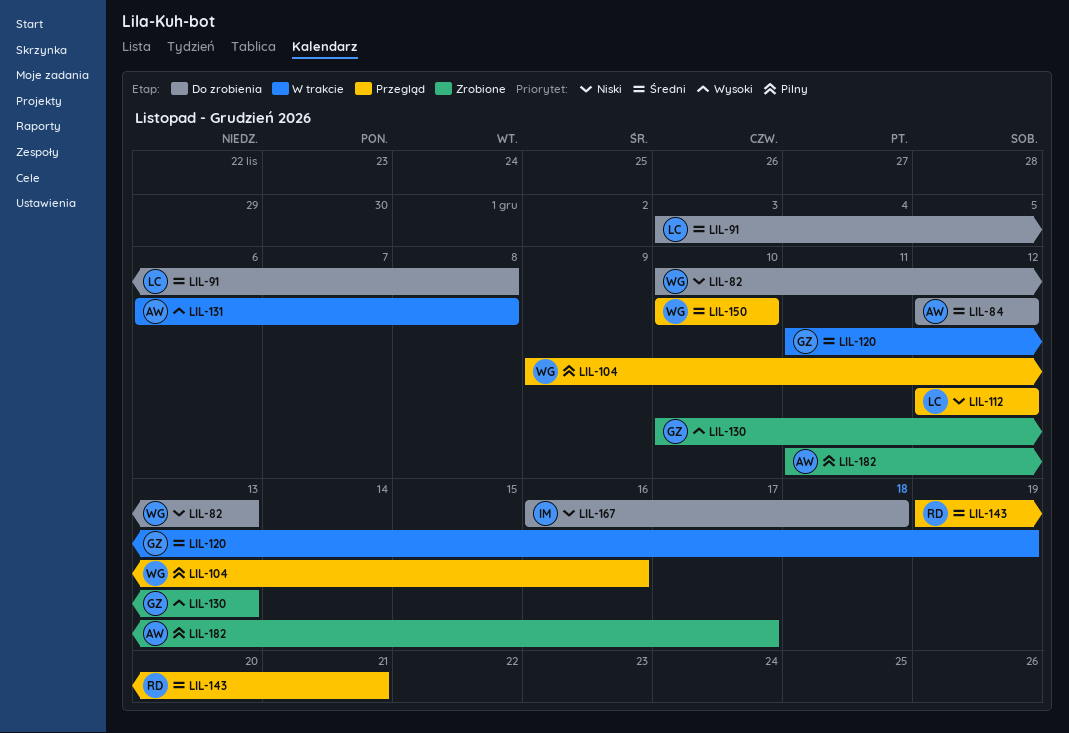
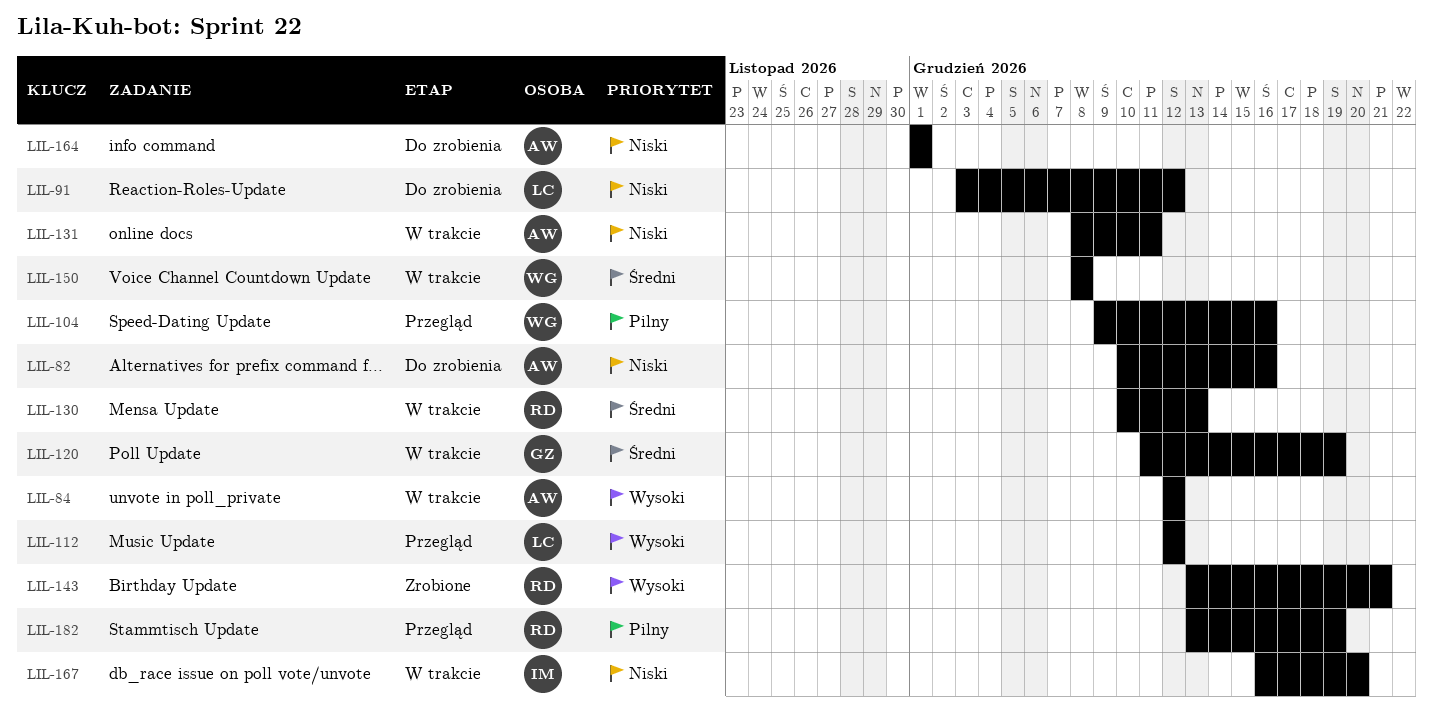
LIL-82, owner: WG -> AW
LIL-82, due: Dec 13 -> Dec 16
LIL-84, status: Do zrobienia -> W trakcie
LIL-84, priority: Średni -> Wysoki
LIL-91, priority: Średni -> Niski
LIL-91, due: Dec 8 -> Dec 12
LIL-112, priority: Niski -> Wysoki
LIL-130, status: Zrobione -> W trakcie
LIL-130, owner: GZ -> RD
LIL-130, priority: Wysoki -> Średni
LIL-131, priority: Wysoki -> Niski
LIL-131, start: Dec 6 -> Dec 8
LIL-131, due: Dec 8 -> Dec 11
LIL-143, status: Przegląd -> Zrobione
LIL-143, priority: Średni -> Wysoki
LIL-143, start: Dec 19 -> Dec 13
LIL-150, status: Przegląd -> W trakcie
LIL-150, start: Dec 10 -> Dec 8
LIL-150, due: Dec 10 -> Dec 8
LIL-164: none -> present
LIL-167, status: Do zrobienia -> W trakcie
LIL-167, due: Dec 18 -> Dec 20
LIL-182, status: Zrobione -> Przegląd
LIL-182, owner: AW -> RD
LIL-182, start: Dec 11 -> Dec 13
LIL-182, due: Dec 17 -> Dec 19

